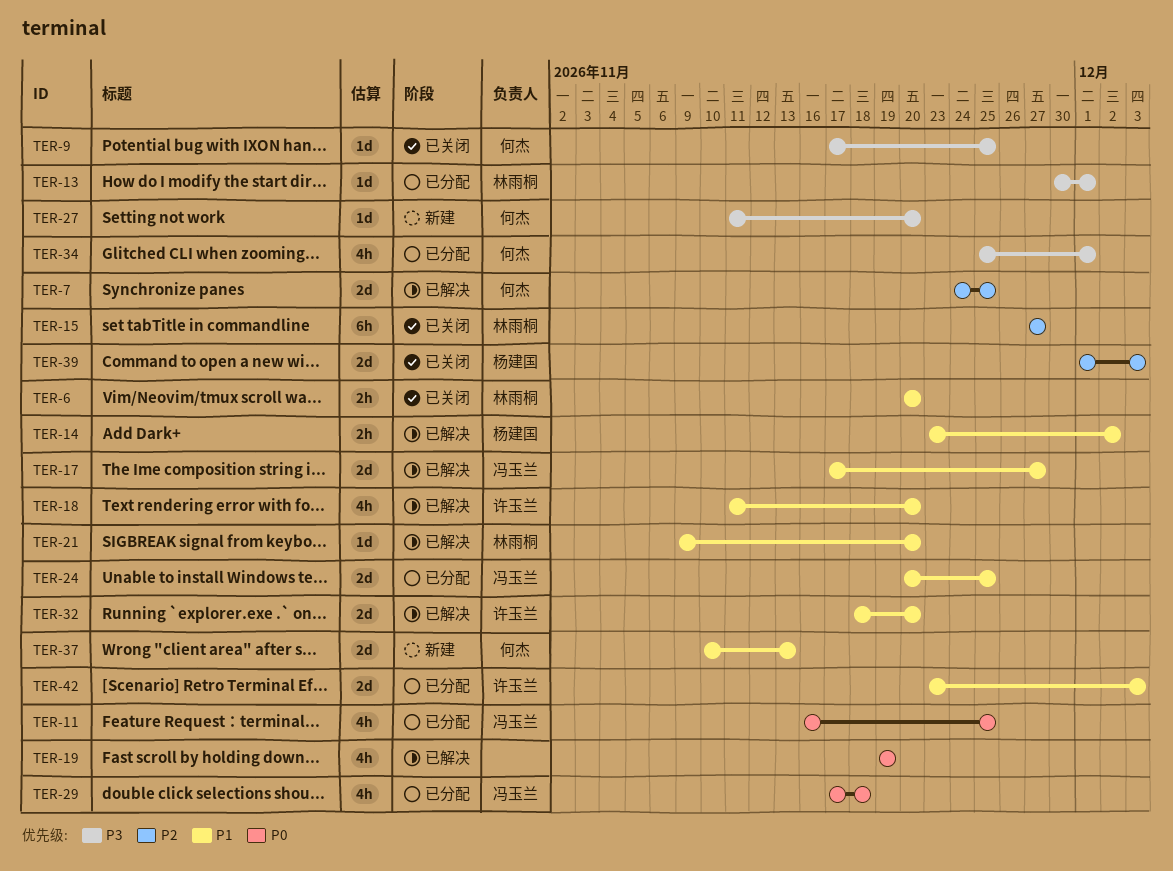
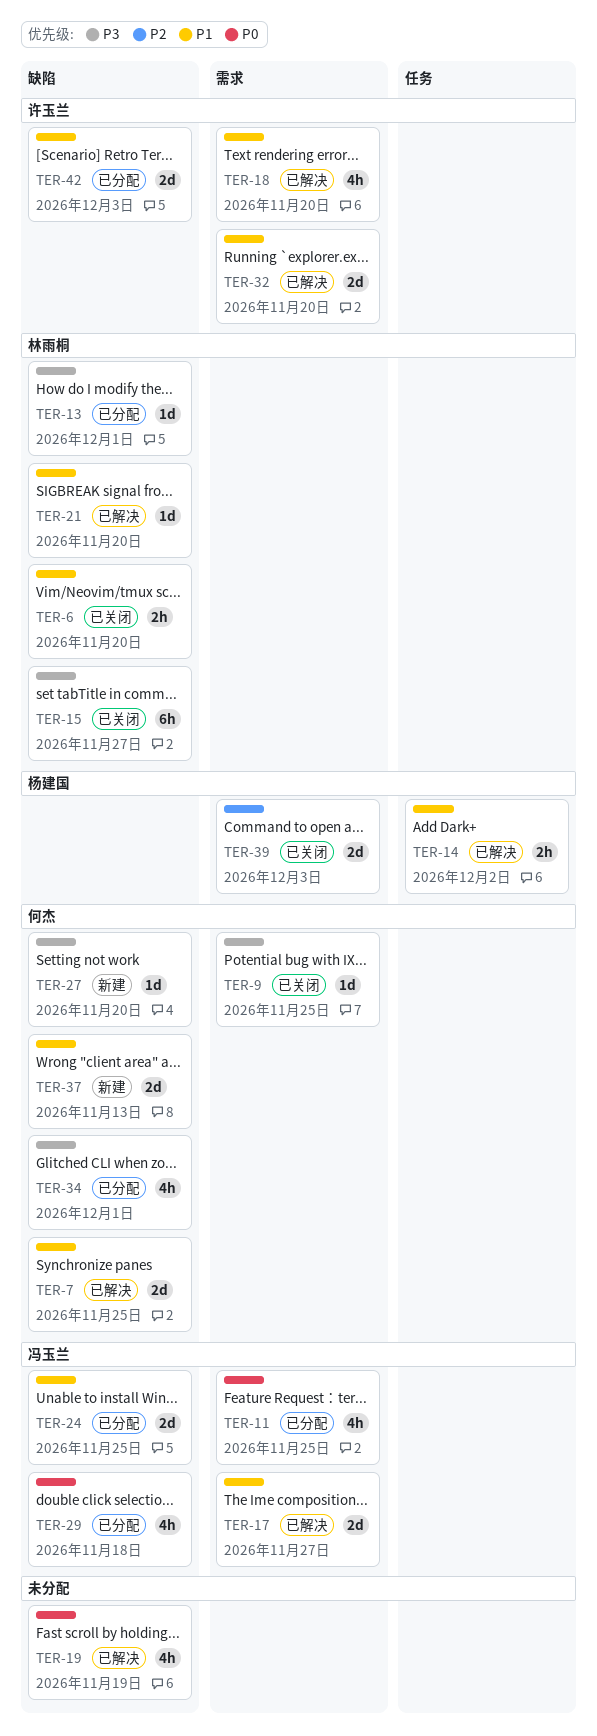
TER-7, priority: P2 -> P1
TER-15, priority: P2 -> P3

